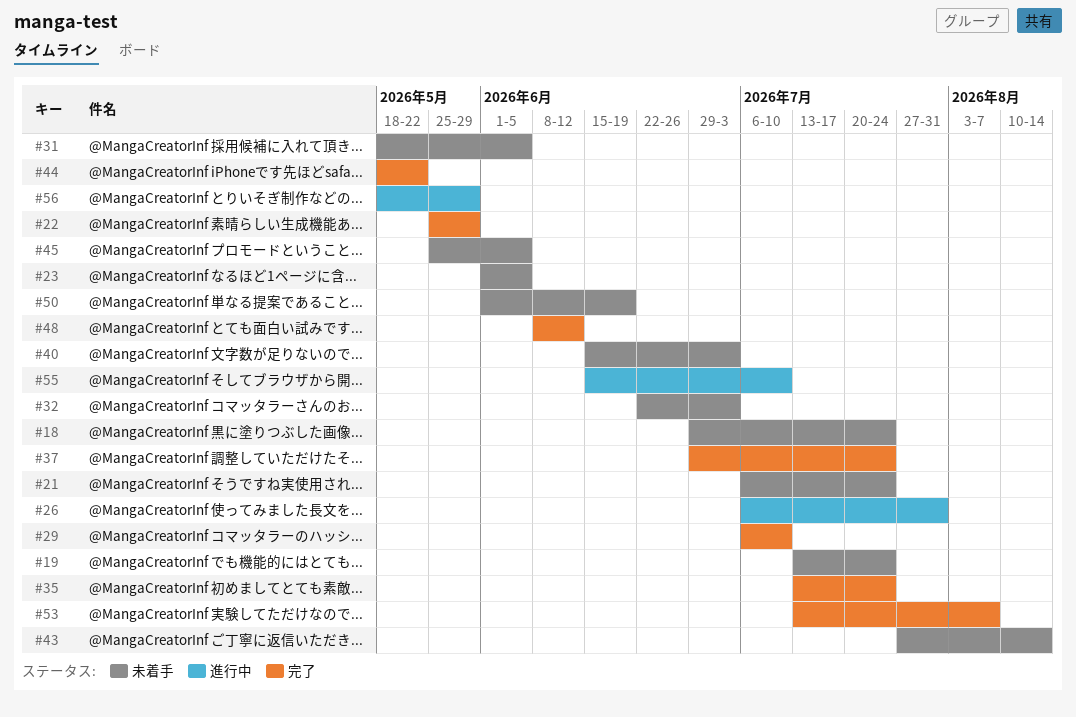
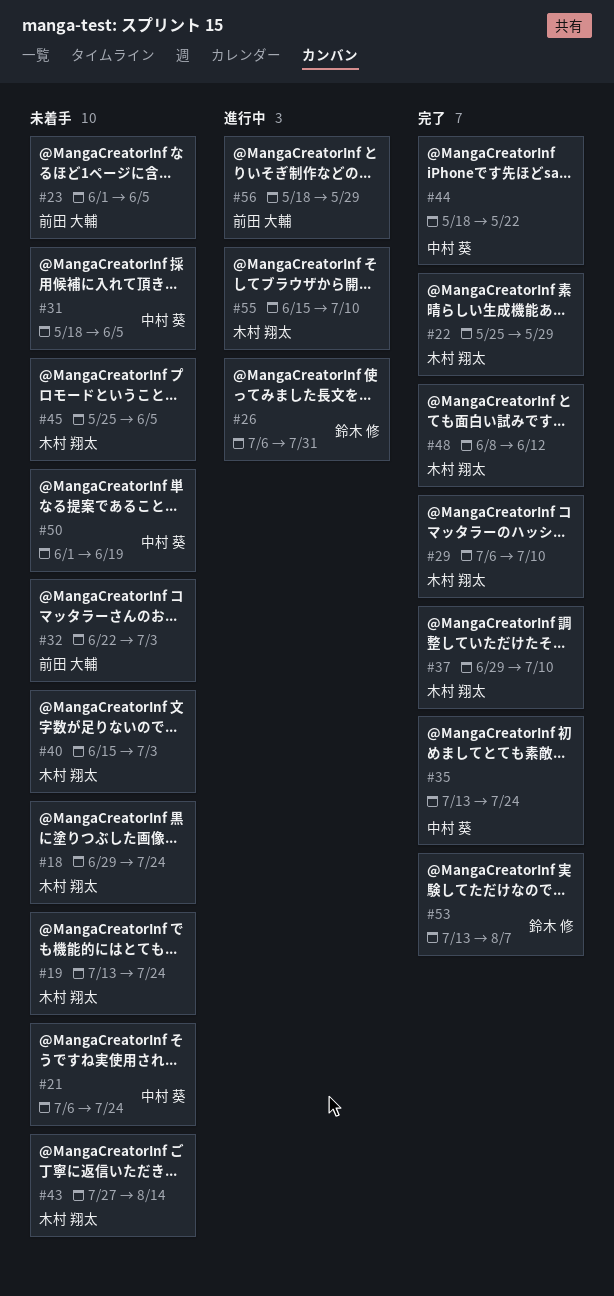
#37, due: Jul 24 -> Jul 10

